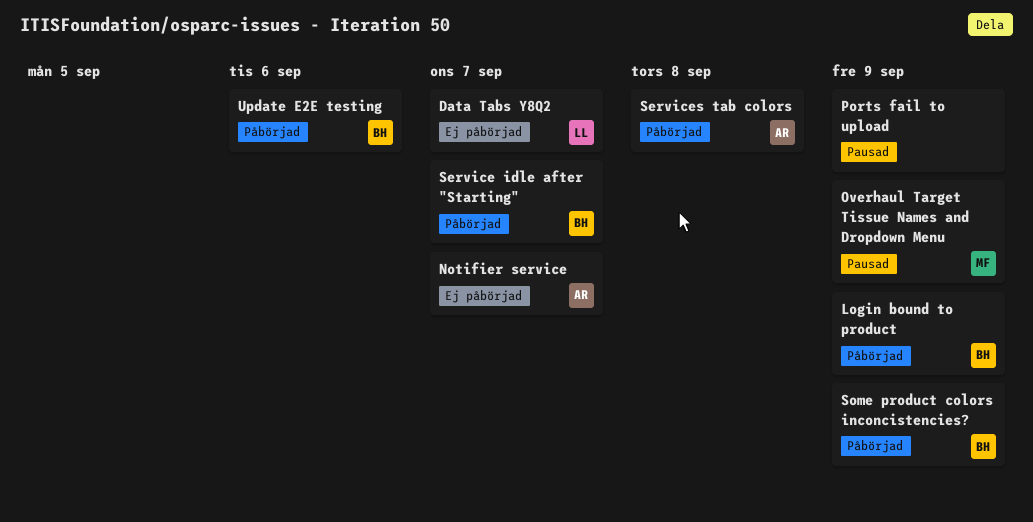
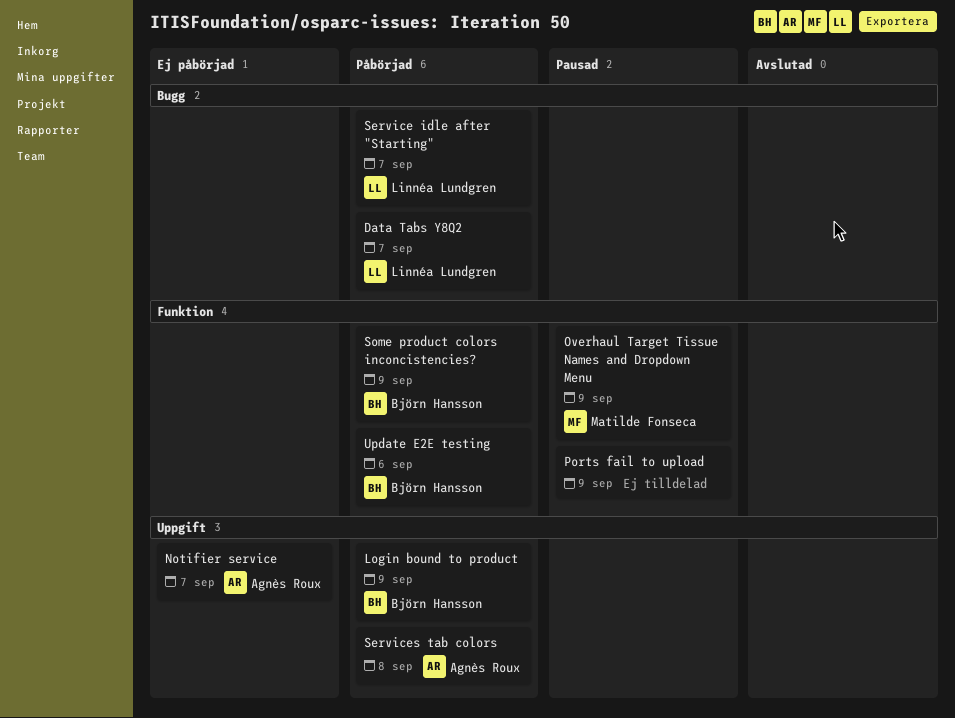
Data Tabs Y8Q2, status: Ej påbörjad -> Påbörjad
Service idle after "Starting", owner: Björn Hansson -> Linnéa Lundgren

